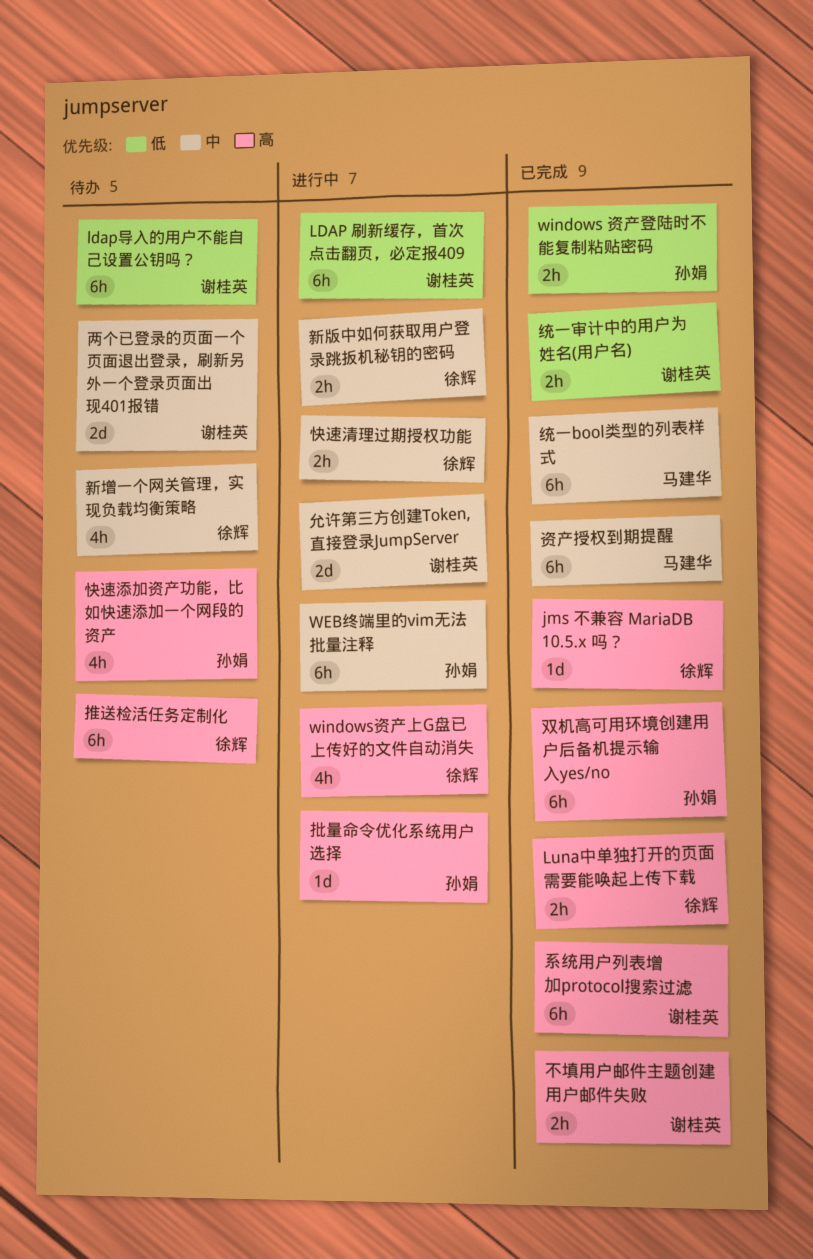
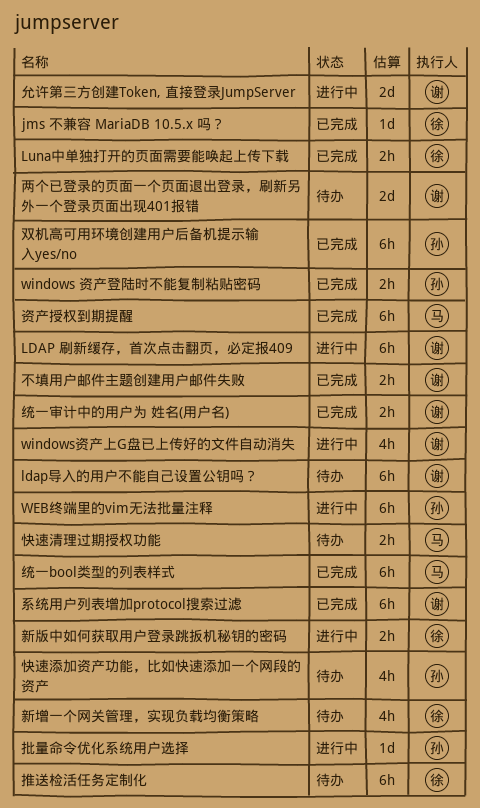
windows资产上G盘已上传好的文件自动消失, owner: 徐辉 -> 谢桂英
快速清理过期授权功能, status: 进行中 -> 待办
快速清理过期授权功能, owner: 徐辉 -> 马建华

